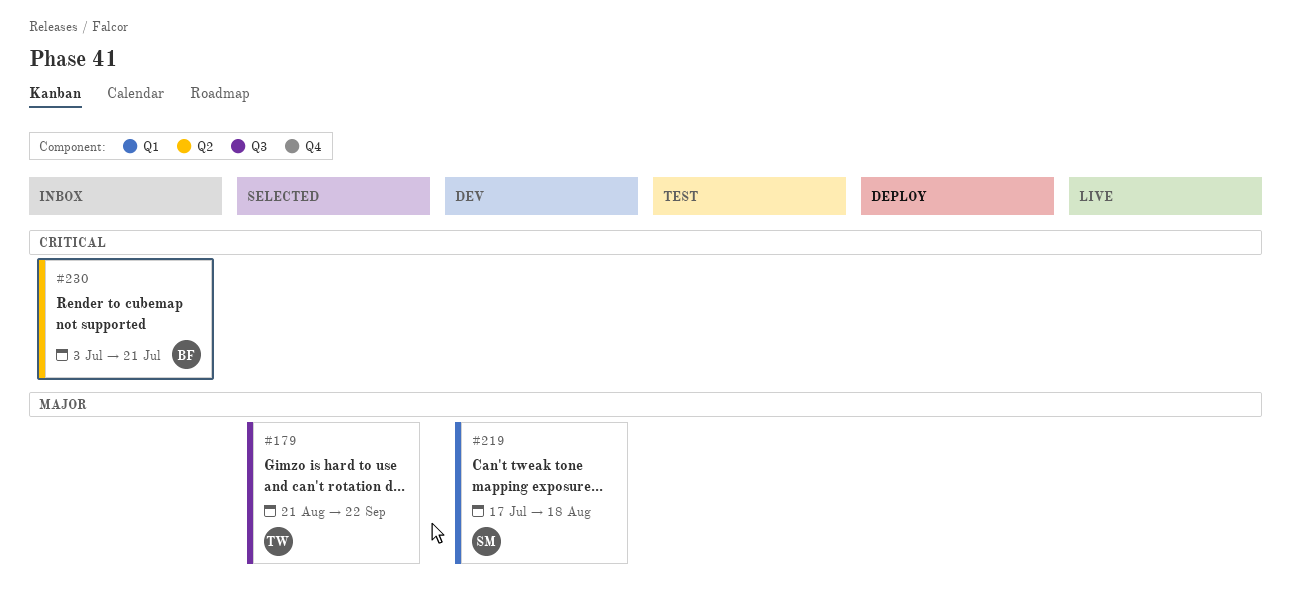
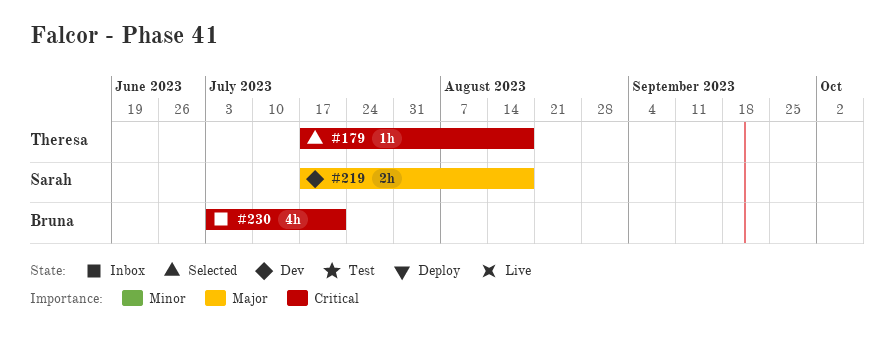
#179, priority: Major -> Critical
#179, start: Aug 21 -> Jul 17
#179, due: Sep 22 -> Aug 18

